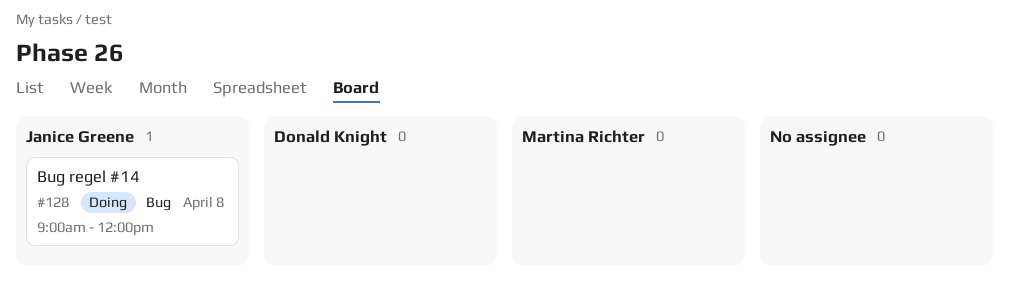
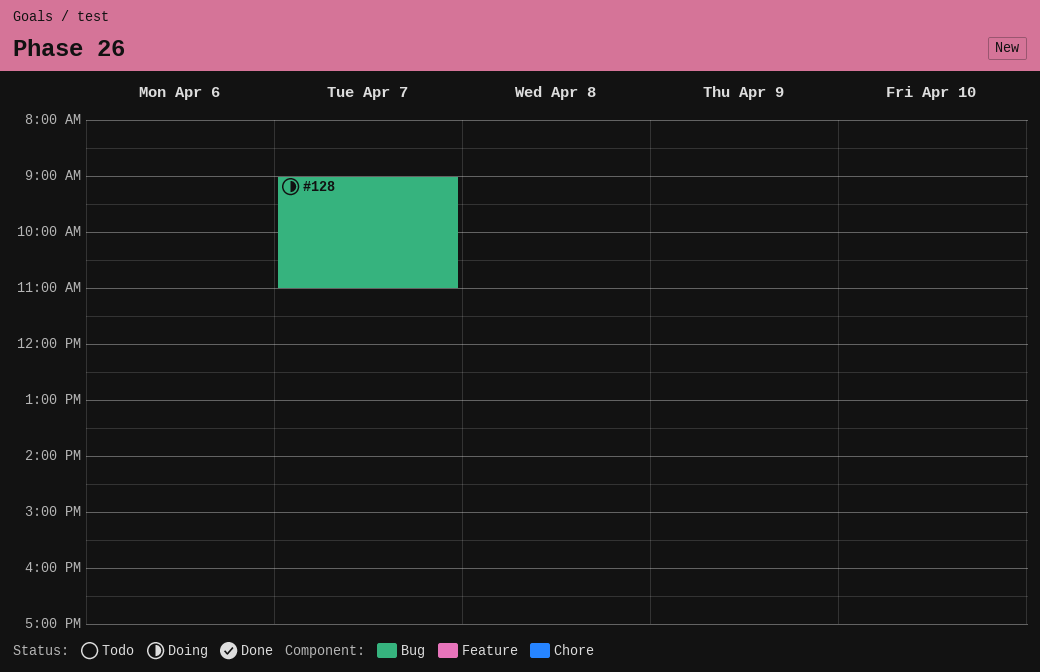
#128, day: Apr 8 -> Apr 7
#128, ends: 12:00 -> 11:00

